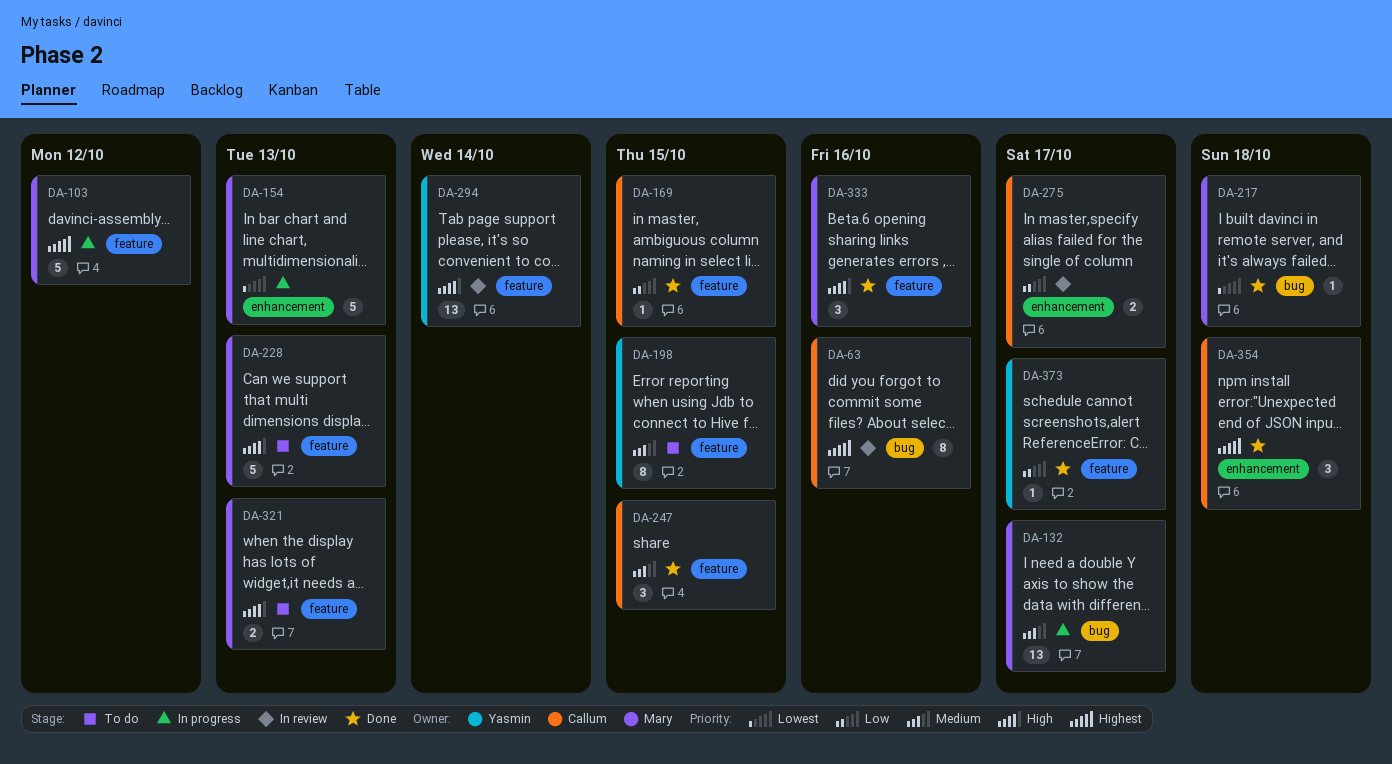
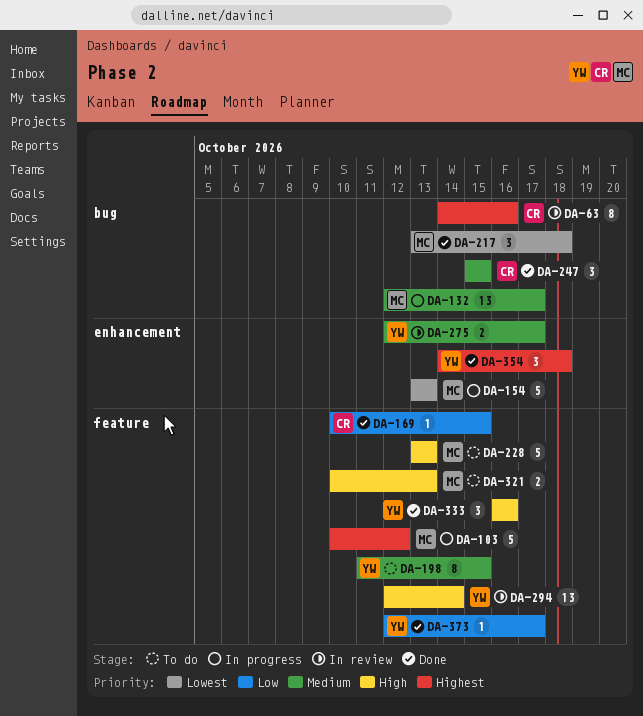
DA-217, estimate: 1 -> 3
DA-247, label: feature -> bug
DA-275, owner: Callum -> Yasmin
DA-275, priority: Low -> Medium
DA-333, owner: Mary -> Yasmin
DA-354, owner: Callum -> Yasmin

